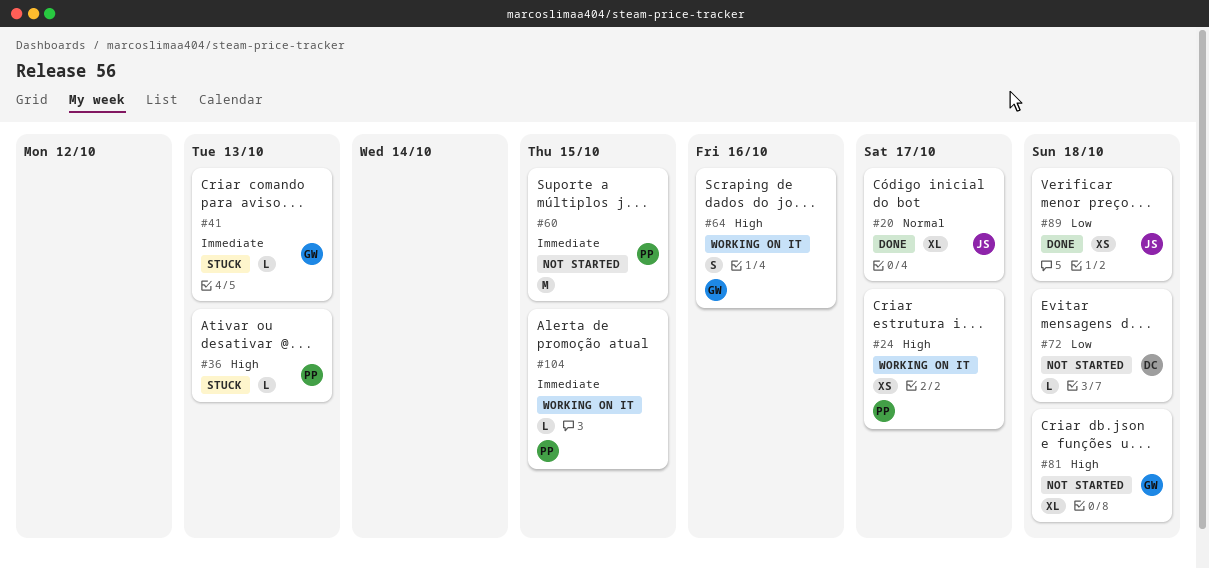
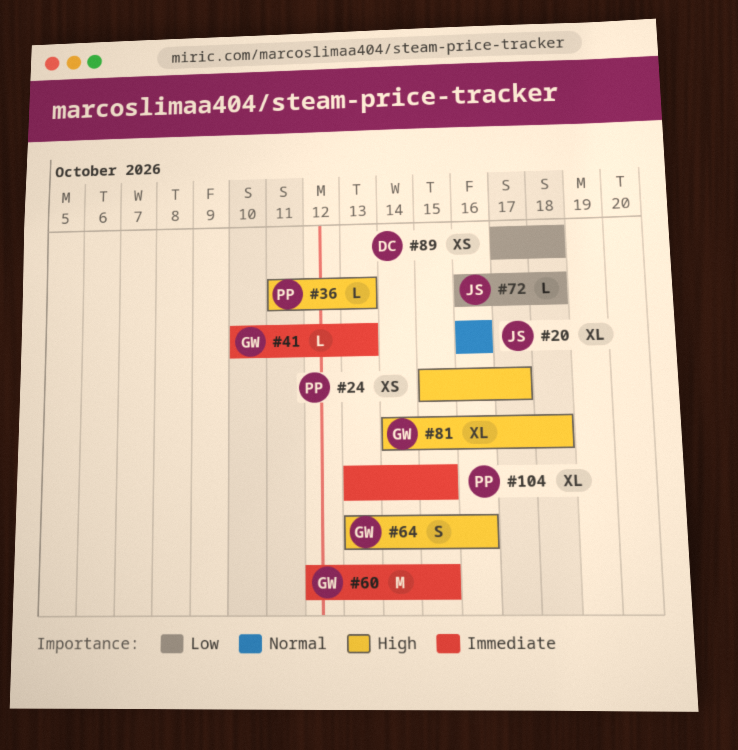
#20, due: Oct 17 -> Oct 16
#60, owner: PP -> GW
#72, owner: DC -> JS
#89, owner: JS -> DC
#104, estimate: L -> XL

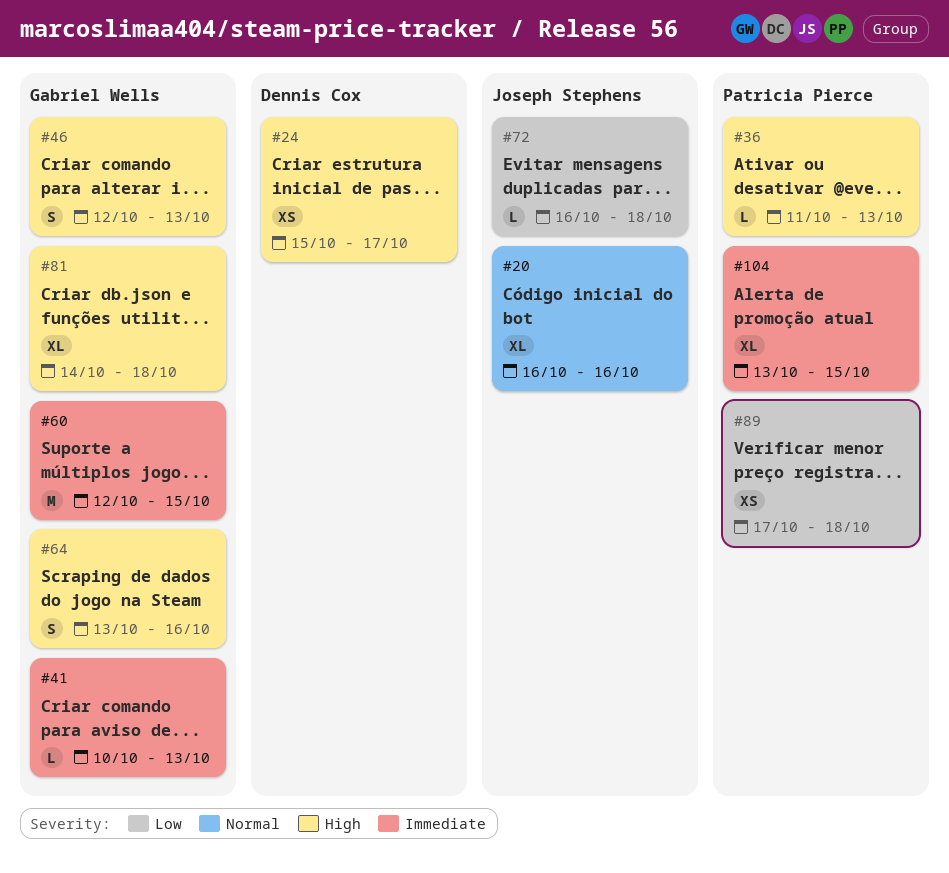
#24, owner: Patricia Pierce -> Dennis Cox
#46: none -> present
#89, owner: Dennis Cox -> Patricia Pierce

